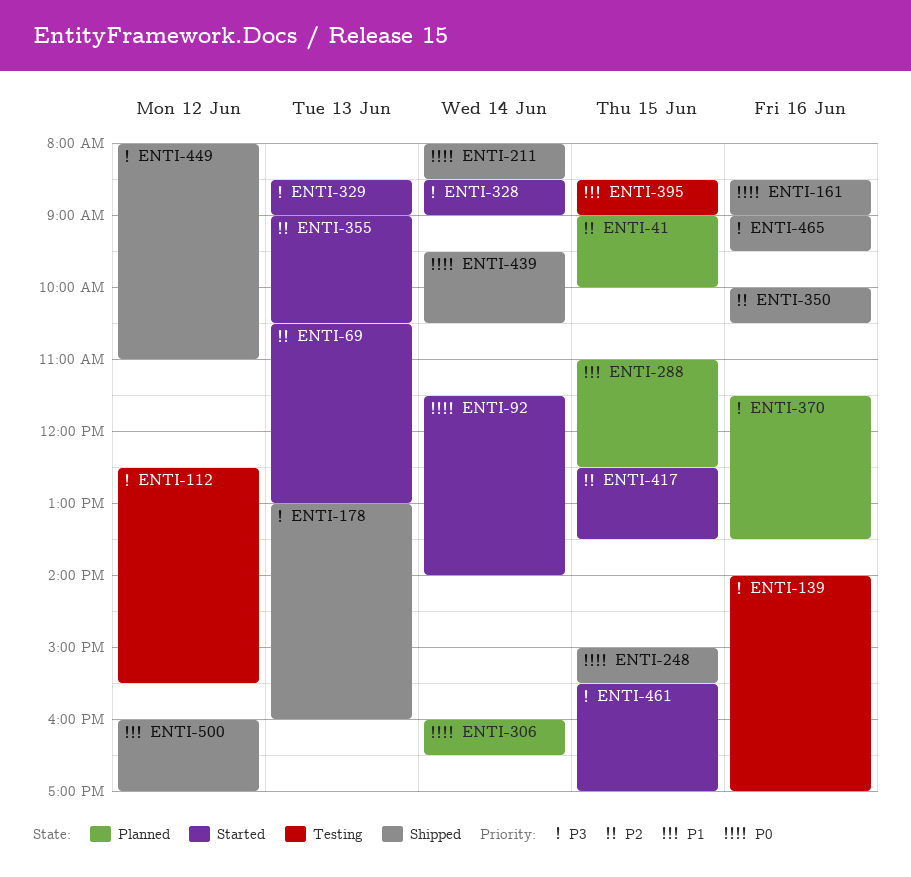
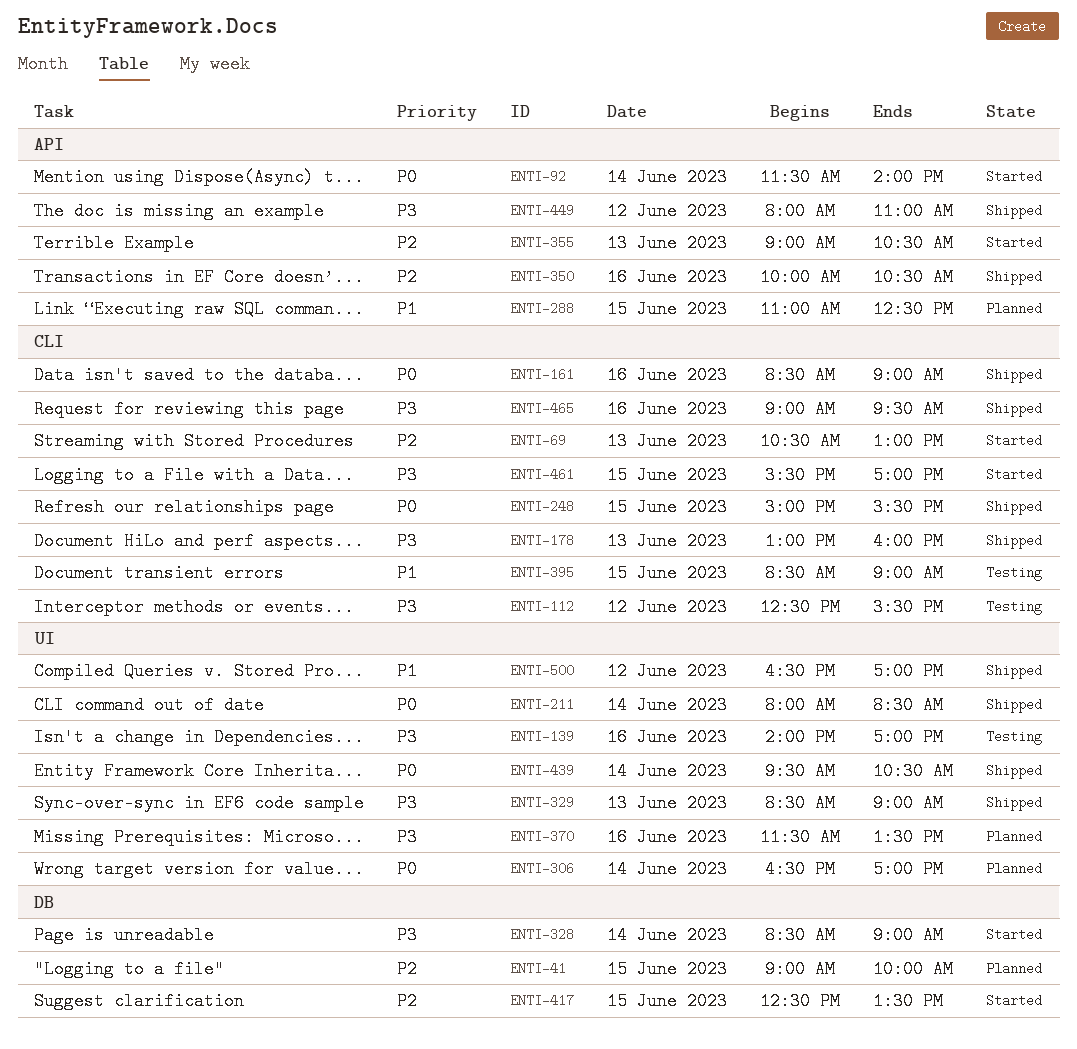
ENTI-306, begins: 16:00 -> 16:30
ENTI-306, ends: 16:30 -> 17:00
ENTI-329, status: Started -> Shipped
ENTI-500, begins: 16:00 -> 16:30

